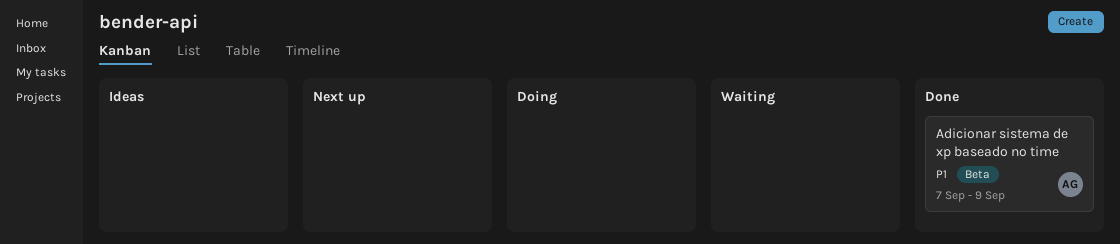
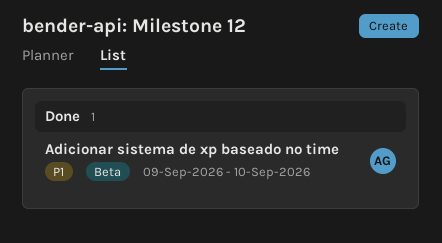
Adicionar sistema de xp baseado no time, start: Sep 7 -> Sep 9
Adicionar sistema de xp baseado no time, due: Sep 9 -> Sep 10

